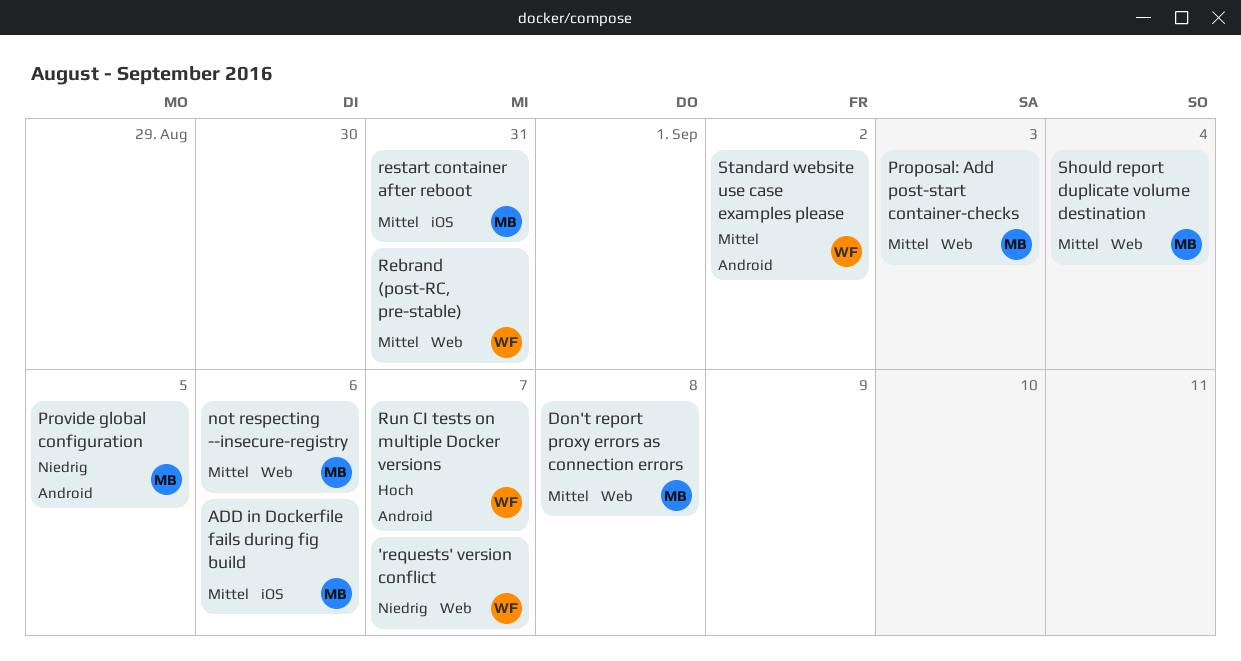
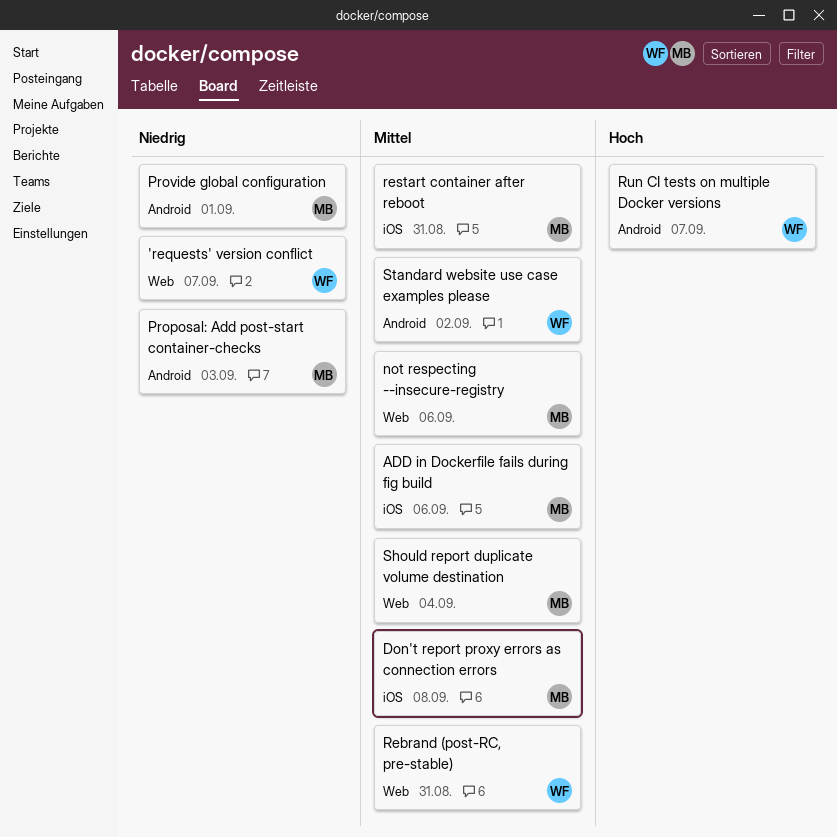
Don't report proxy errors as connection errors, label: Web -> iOS
Proposal: Add post-start container-checks, priority: Mittel -> Niedrig
Proposal: Add post-start container-checks, label: Web -> Android
Provide global configuration, due: Sep 5 -> Sep 1

